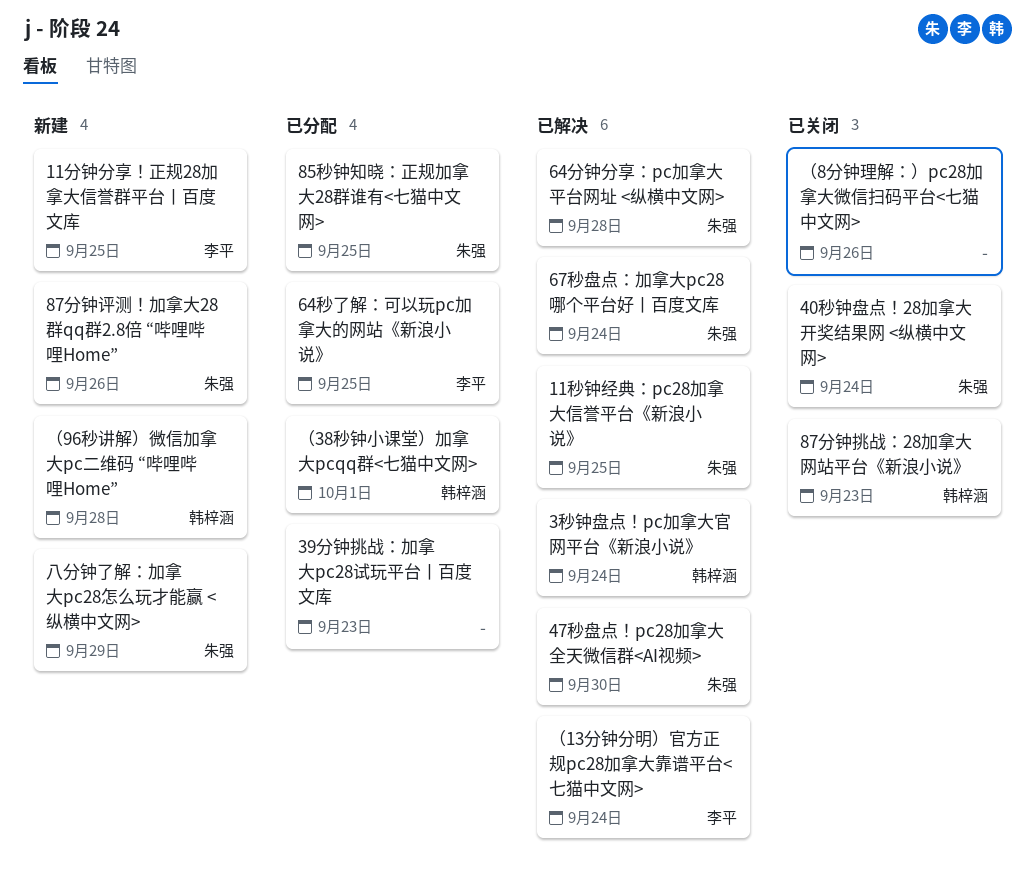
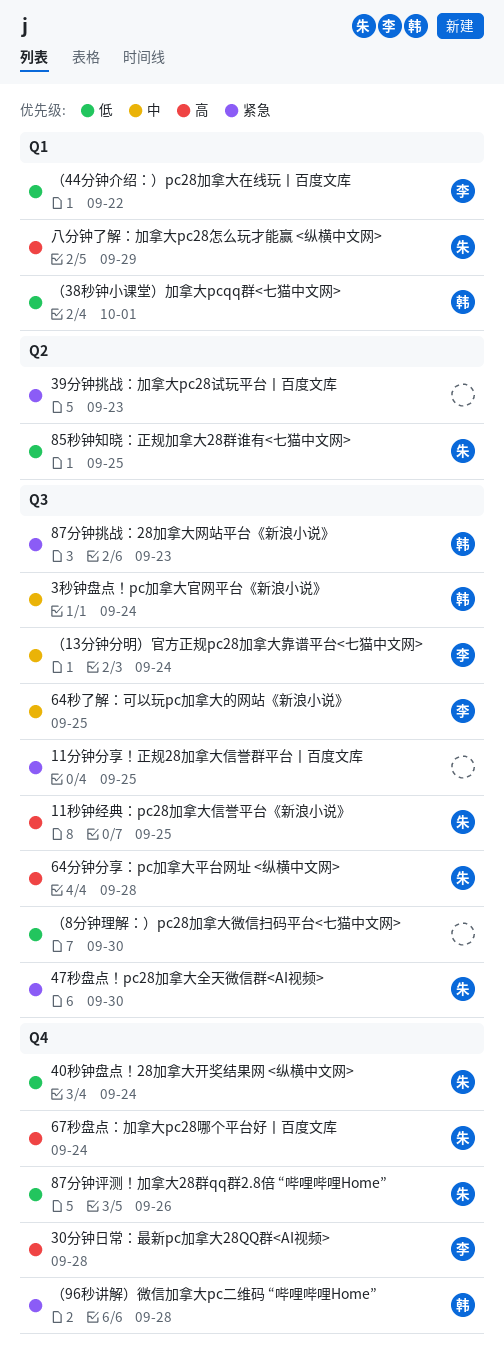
11分钟分享！正规28加拿大信誉群平台丨百度文库, owner: 李平 -> none
30分钟日常：最新pc加拿大28QQ群<AI视频>: none -> present
（44分钟介绍：）pc28加拿大在线玩丨百度文库: none -> present
（8分钟理解：）pc28加拿大微信扫码平台<七猫中文网>, due: Sep 26 -> Sep 30

